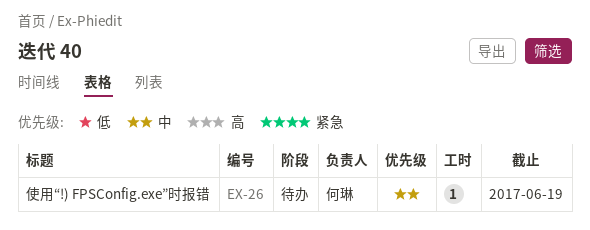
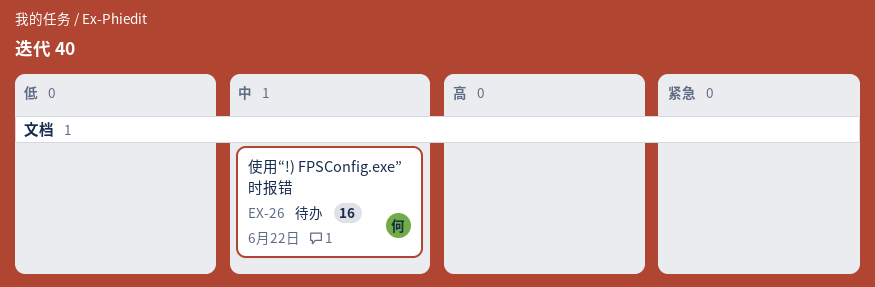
EX-26, estimate: 1 -> 16
EX-26, due: Jun 19 -> Jun 22

